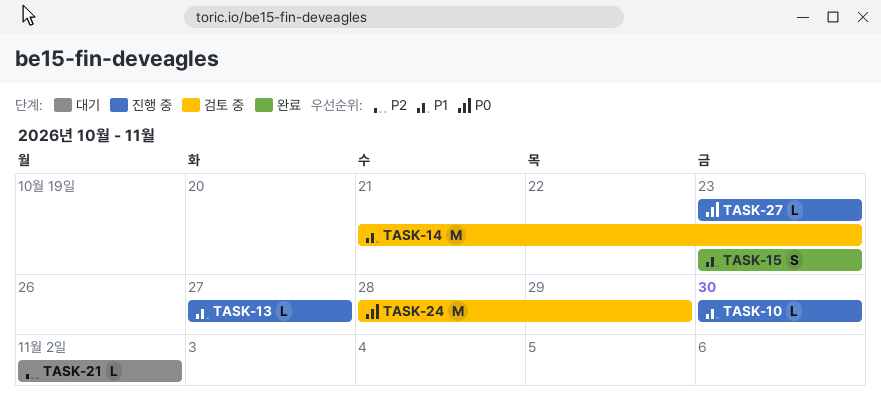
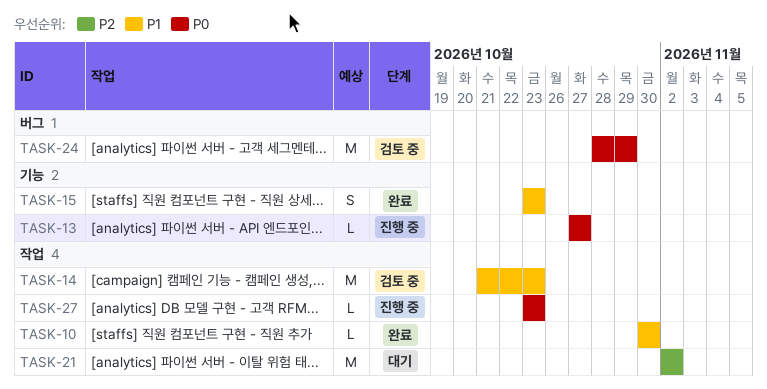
TASK-10, status: 진행 중 -> 완료
TASK-13, priority: P1 -> P0
TASK-21, estimate: L -> M

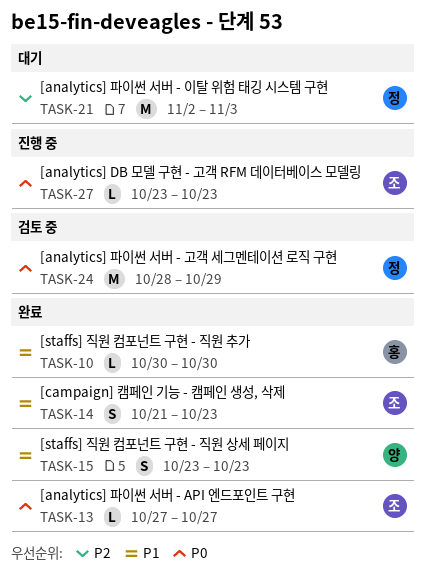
TASK-13, status: 진행 중 -> 완료
TASK-14, status: 검토 중 -> 완료
TASK-14, estimate: M -> S
TASK-21, due: Nov 2 -> Nov 3

